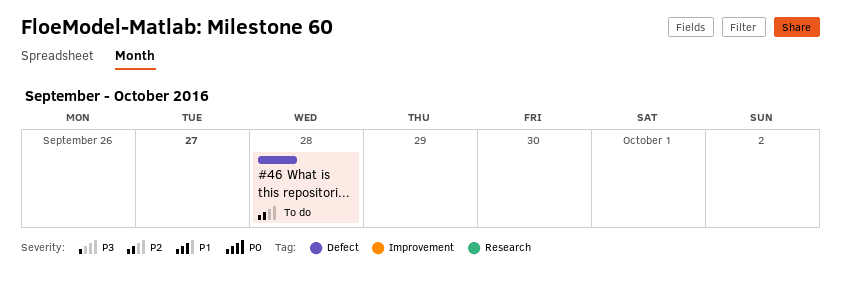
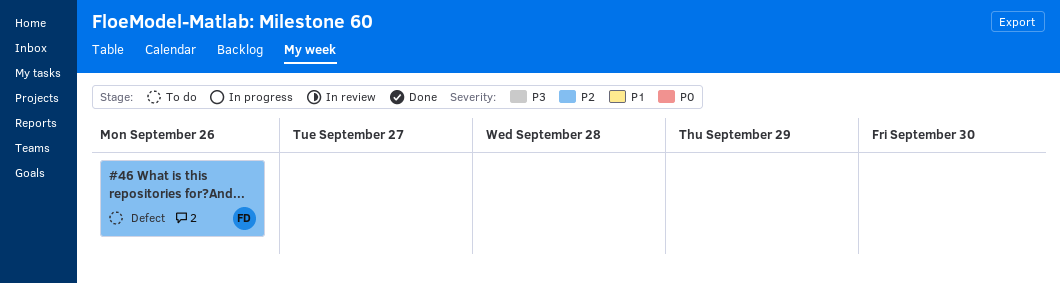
#46, due: Sep 28 -> Sep 26

